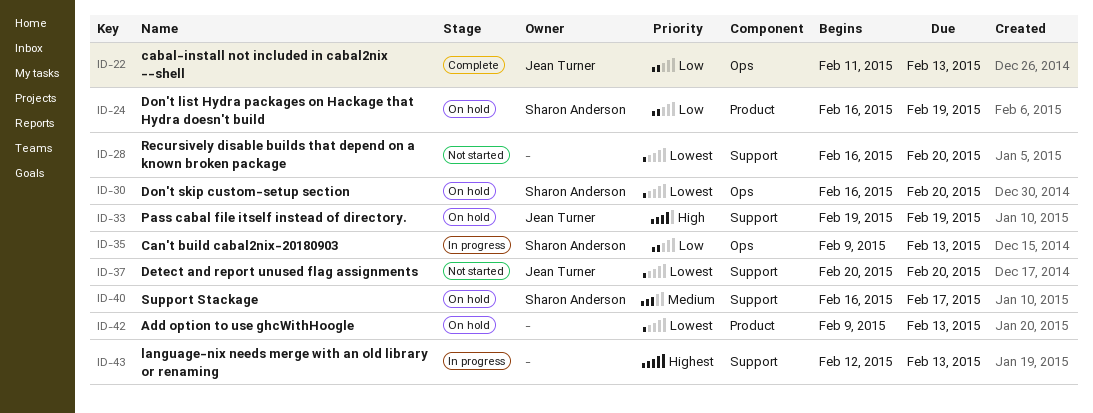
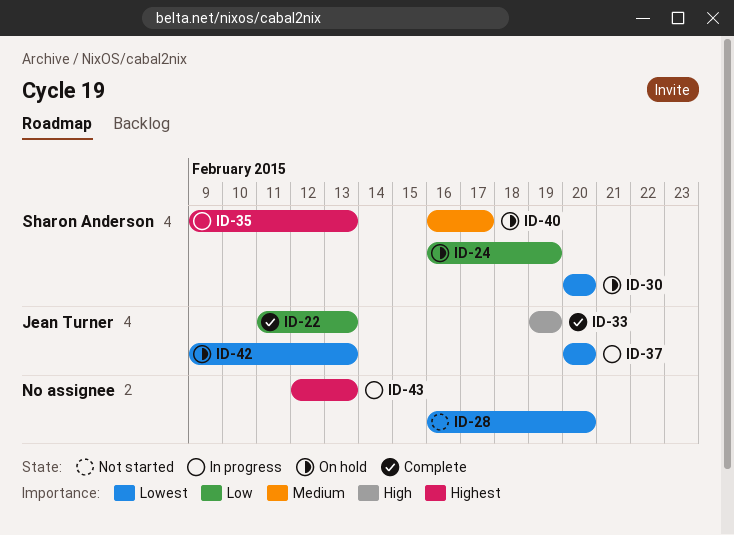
ID-30, start: Feb 16 -> Feb 20
ID-33, status: On hold -> Complete
ID-35, priority: Low -> Highest
ID-37, status: Not started -> In progress
ID-42, owner: none -> Jean Turner

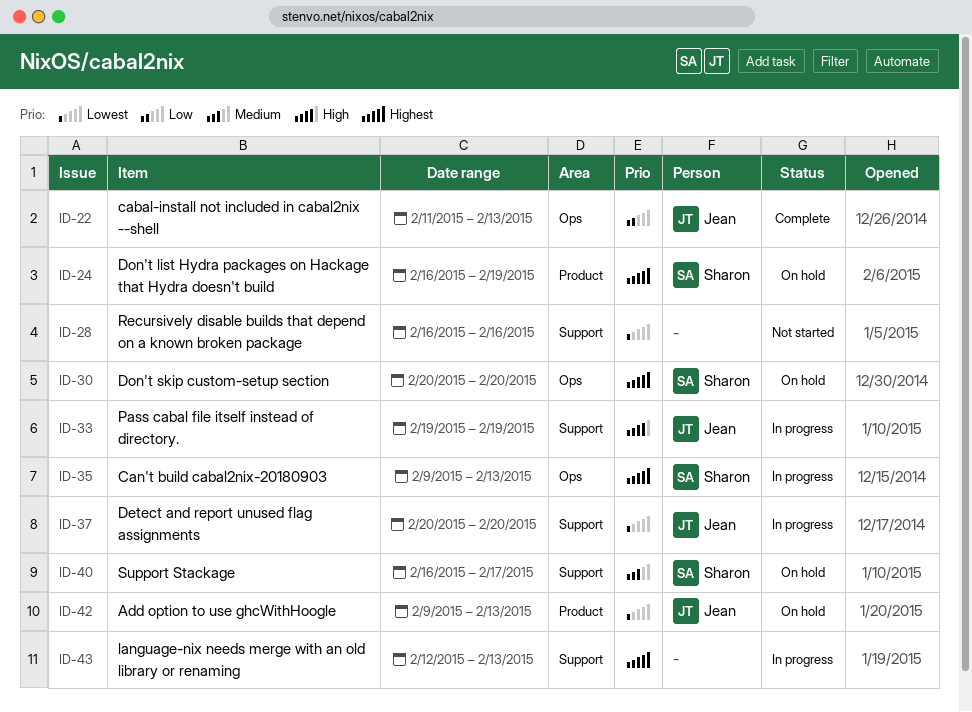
ID-24, priority: Low -> Highest
ID-28, due: Feb 20 -> Feb 16
ID-30, priority: Lowest -> Highest
ID-33, status: Complete -> In progress

